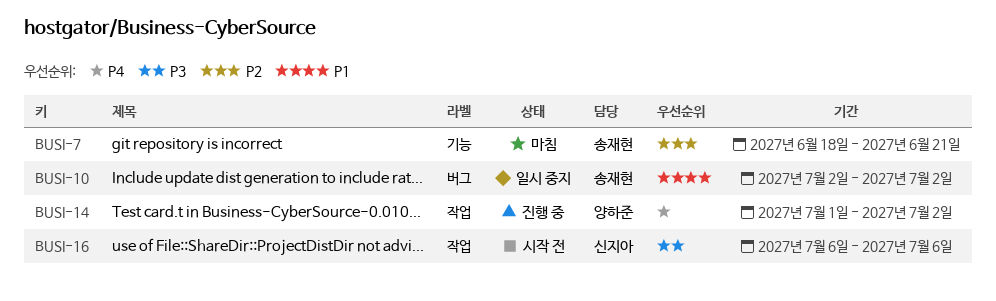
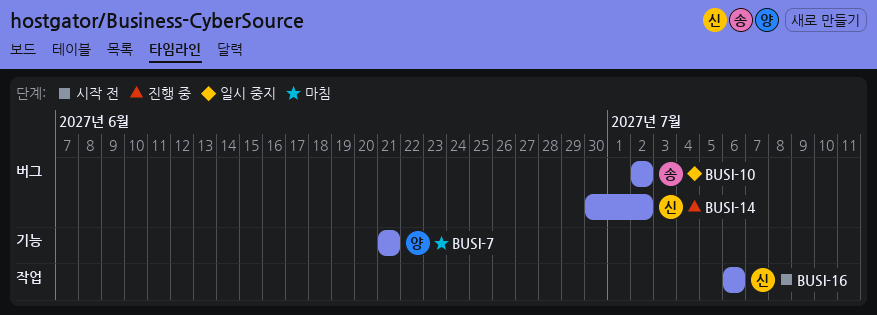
BUSI-7, owner: 송재현 -> 양하준
BUSI-7, start: Jun 18 -> Jun 21
BUSI-14, owner: 양하준 -> 신지아
BUSI-14, label: 작업 -> 버그
BUSI-14, start: Jul 1 -> Jun 30

